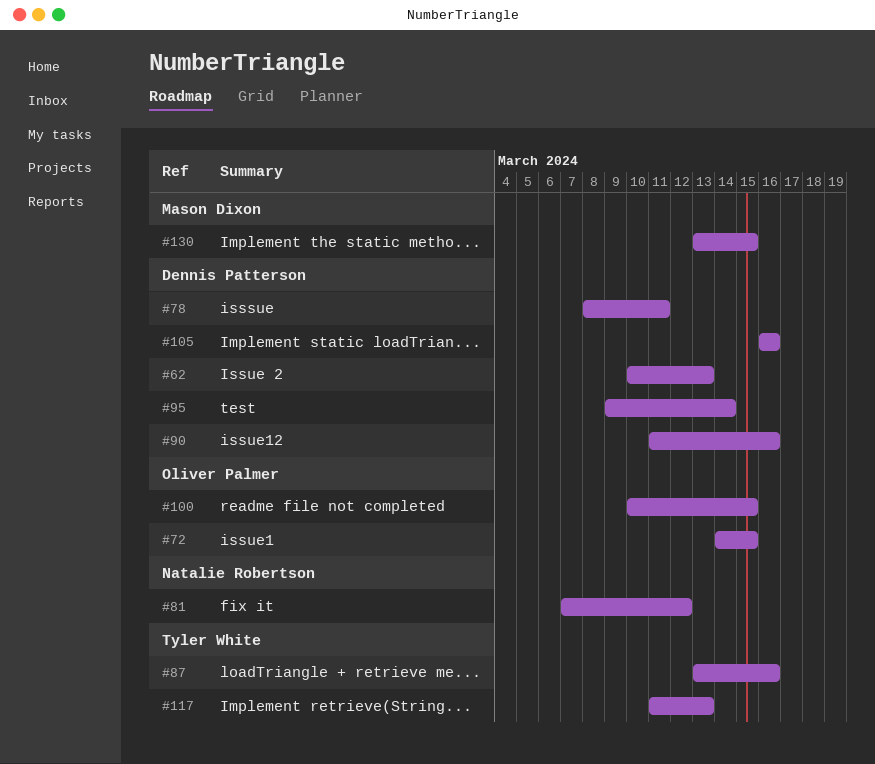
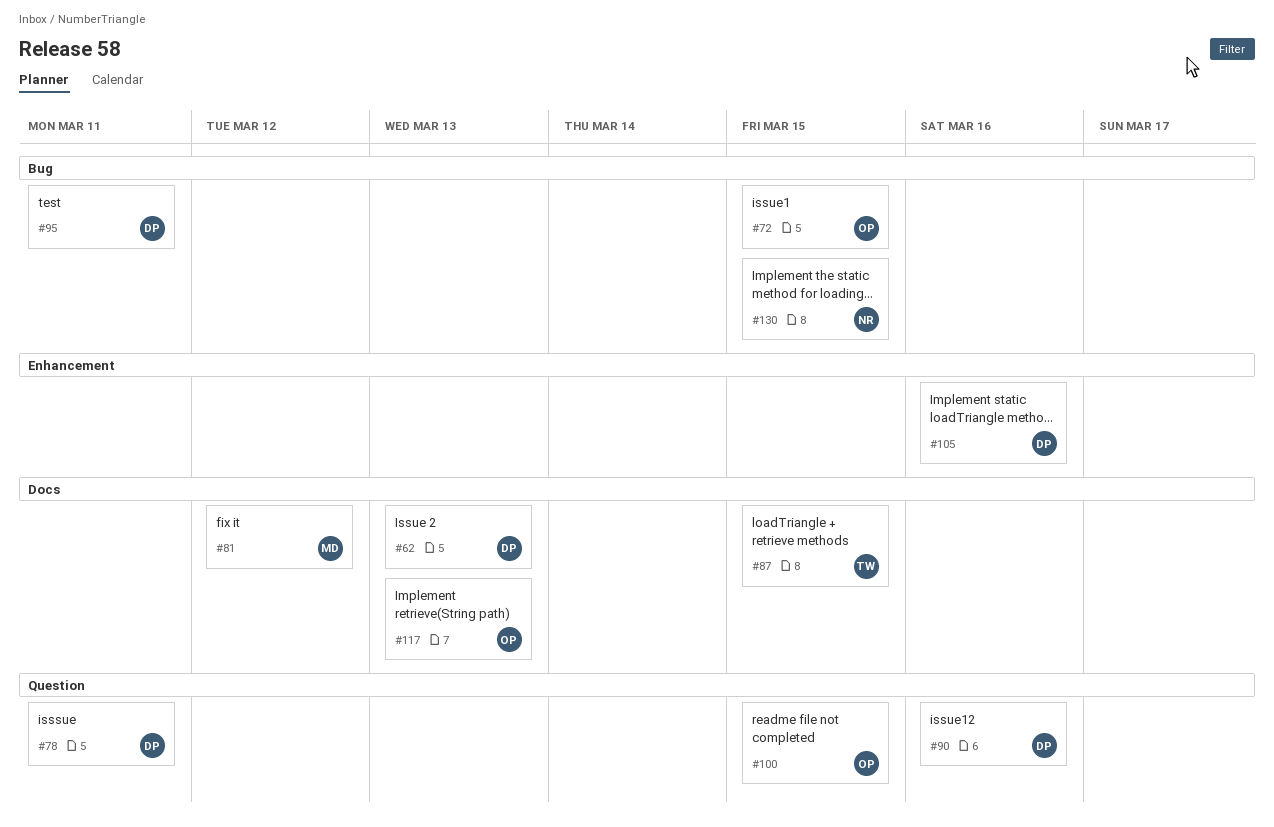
#81, owner: Natalie Robertson -> Mason Dixon
#87, due: Mar 16 -> Mar 15
#95, due: Mar 14 -> Mar 11
#117, owner: Tyler White -> Oliver Palmer
#130, owner: Mason Dixon -> Natalie Robertson

